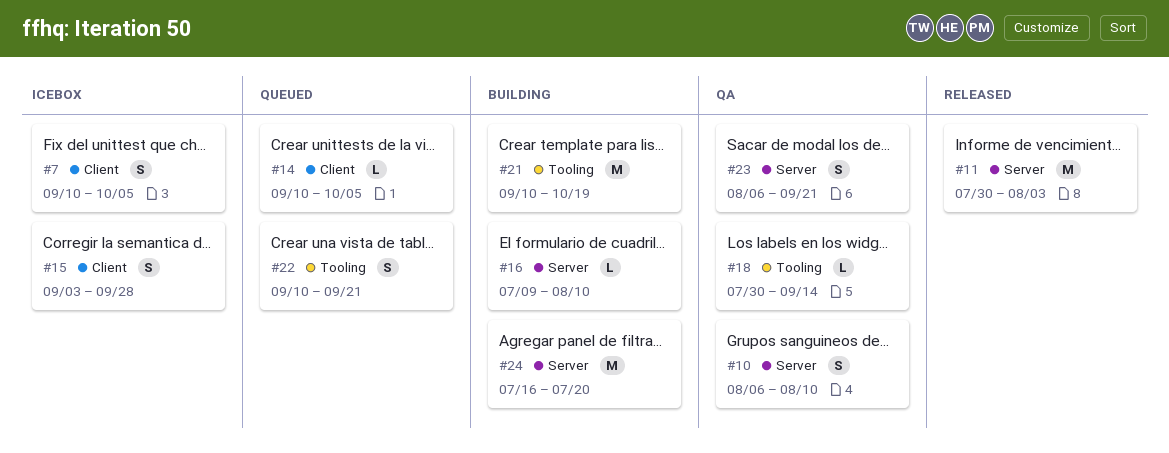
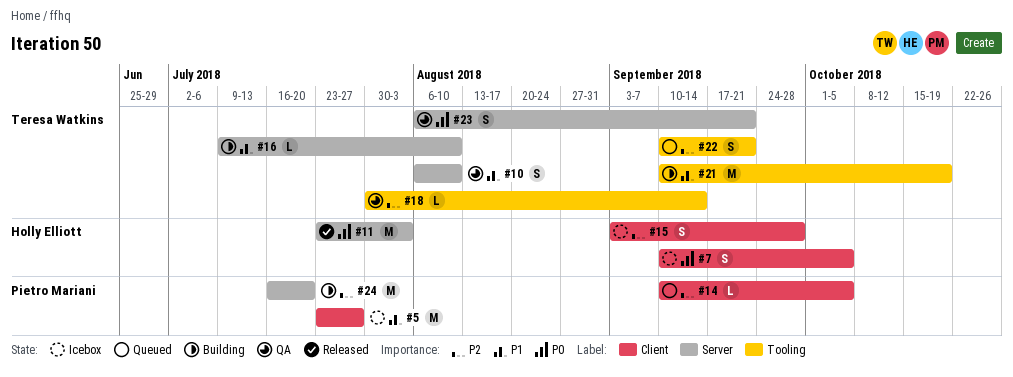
#5: none -> present
#11, start: Jul 30 -> Jul 23

